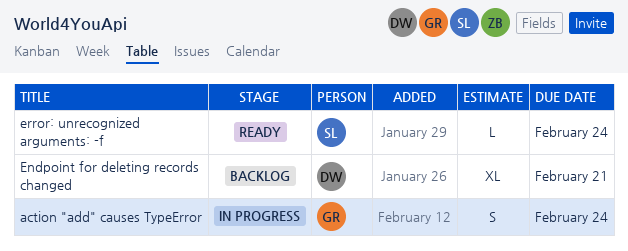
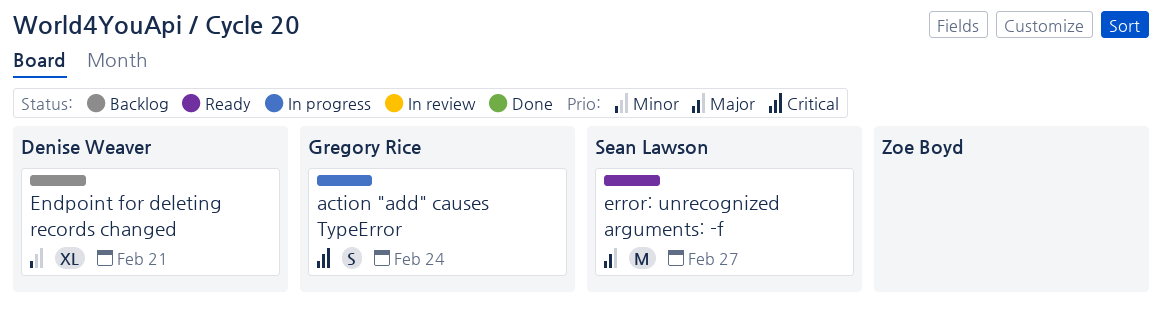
error: unrecognized arguments: -f, estimate: L -> M
error: unrecognized arguments: -f, due: Feb 24 -> Feb 27

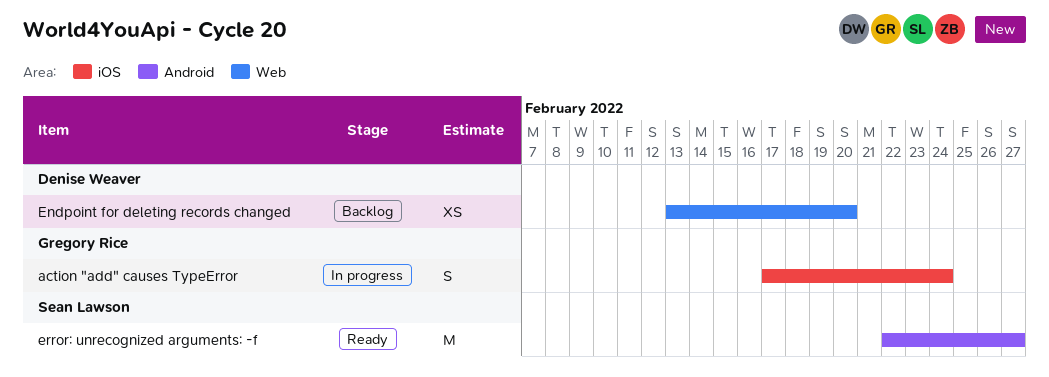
Endpoint for deleting records changed, estimate: XL -> XS
Endpoint for deleting records changed, due: Feb 21 -> Feb 20

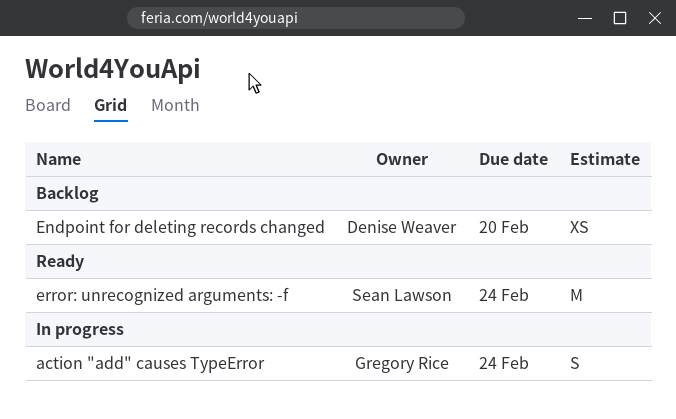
error: unrecognized arguments: -f, due: Feb 27 -> Feb 24

